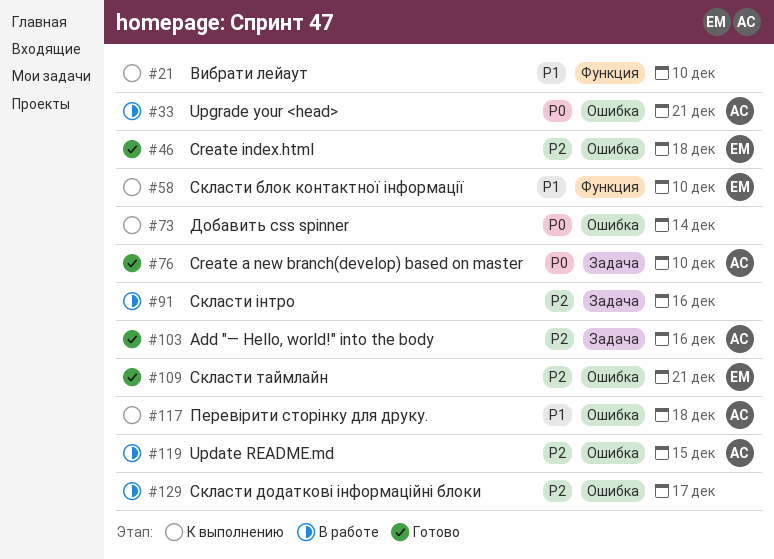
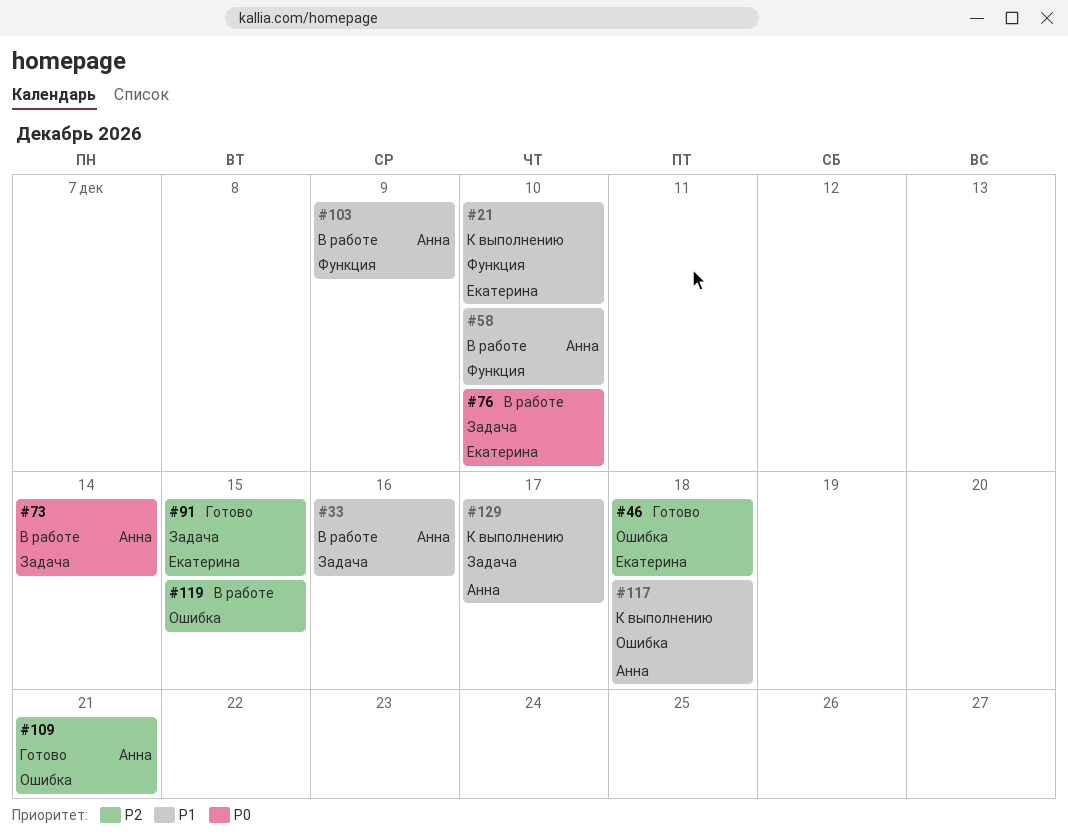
#21, owner: none -> Екатерина
#33, priority: P0 -> P1
#33, label: Ошибка -> Задача
#33, due: Dec 21 -> Dec 16
#58, status: К выполнению -> В работе
#58, owner: Екатерина -> Анна
#73, status: К выполнению -> В работе
#73, owner: none -> Анна
#73, label: Ошибка -> Задача
#76, status: Готово -> В работе
#76, owner: Анна -> Екатерина
#91, status: В работе -> Готово
#91, owner: none -> Екатерина
#91, due: Dec 16 -> Dec 15
#103, status: Готово -> В работе
#103, priority: P2 -> P1
#103, label: Задача -> Функция
#103, due: Dec 16 -> Dec 9
#109, owner: Екатерина -> Анна
#119, owner: Анна -> none
#129, status: В работе -> К выполнению
#129, owner: none -> Анна
#129, priority: P2 -> P1
#129, label: Ошибка -> Задача

